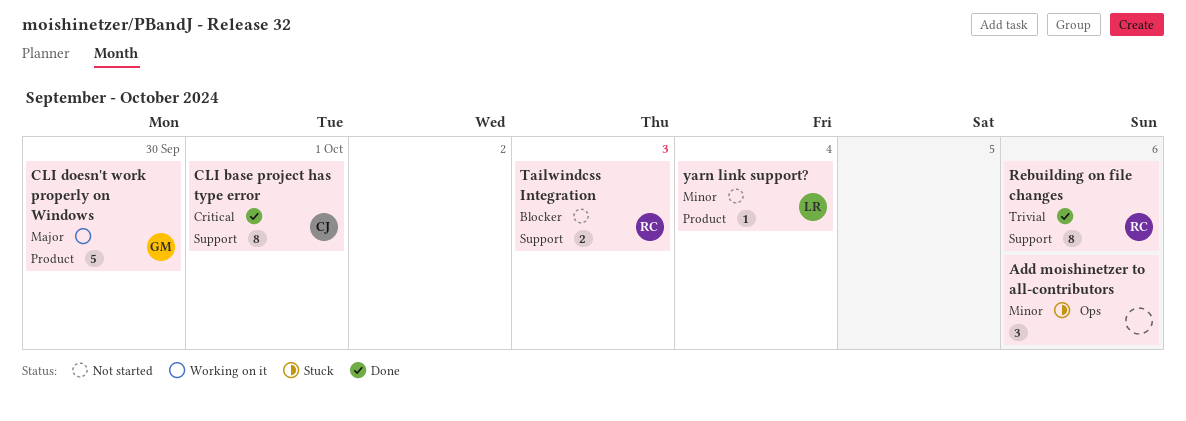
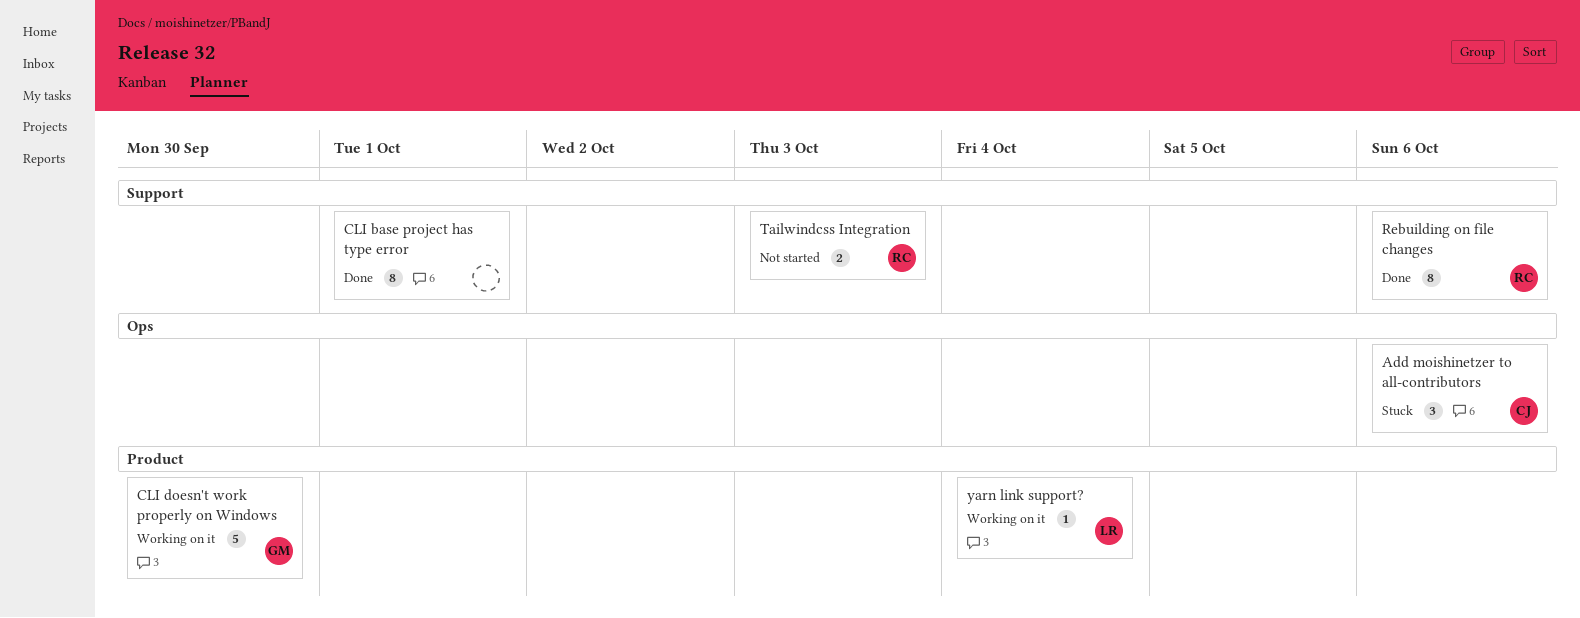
Add moishinetzer to all-contributors, owner: none -> CJ
CLI base project has type error, owner: CJ -> none
yarn link support?, status: Not started -> Working on it

